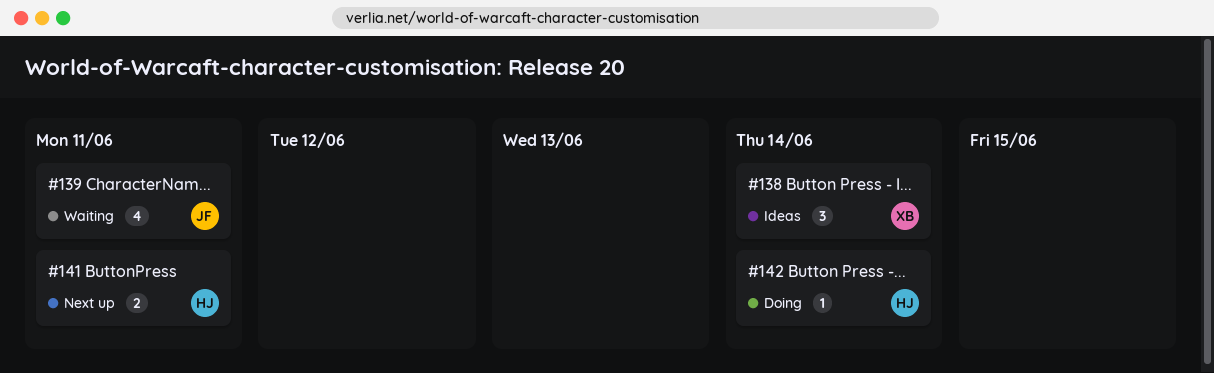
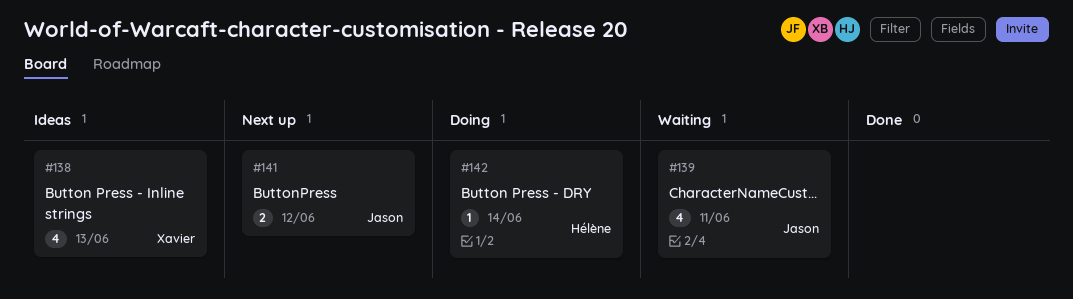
#138, estimate: 3 -> 4
#138, due: Jun 14 -> Jun 13
#141, owner: Hélène -> Jason
#141, due: Jun 11 -> Jun 12

